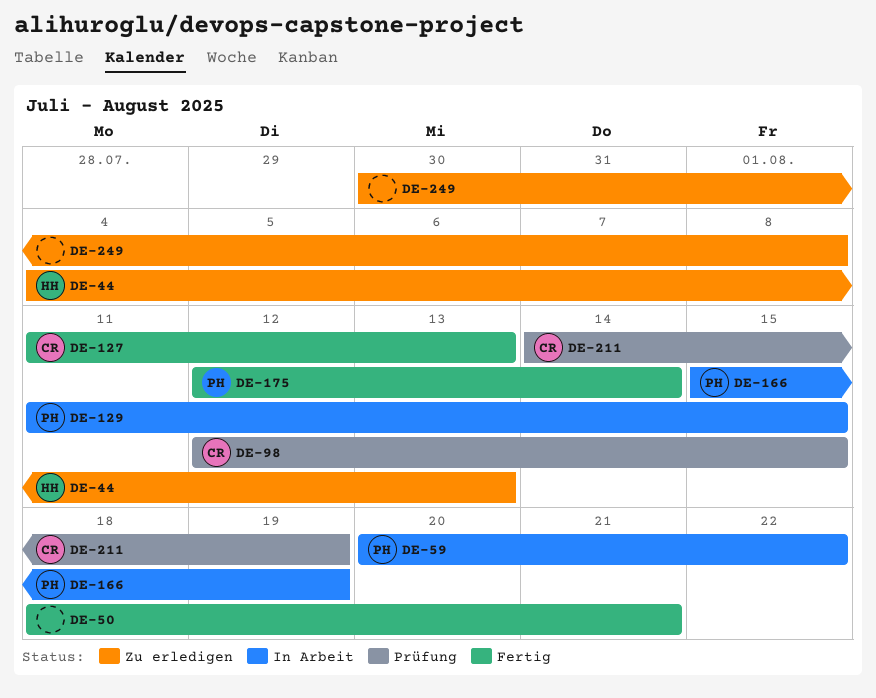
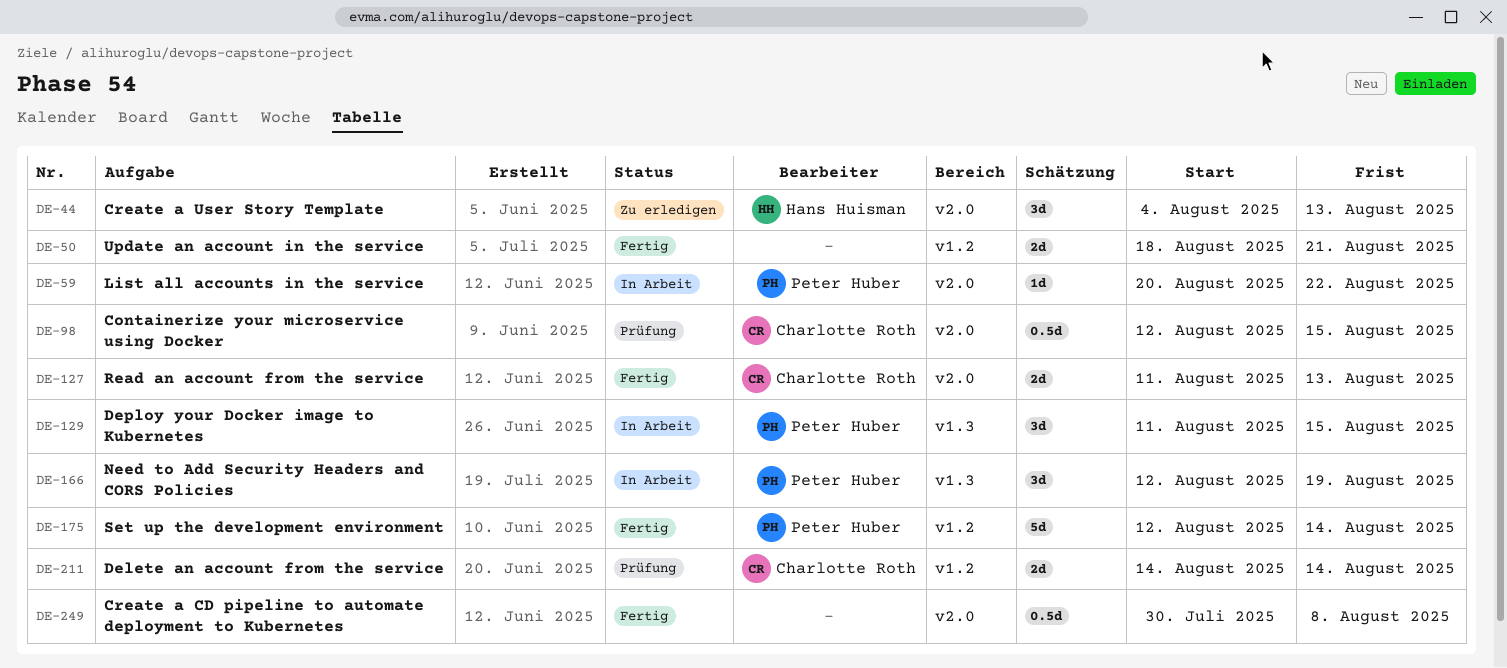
DE-166, start: Aug 15 -> Aug 12
DE-211, due: Aug 19 -> Aug 14
DE-249, status: Zu erledigen -> Fertig

